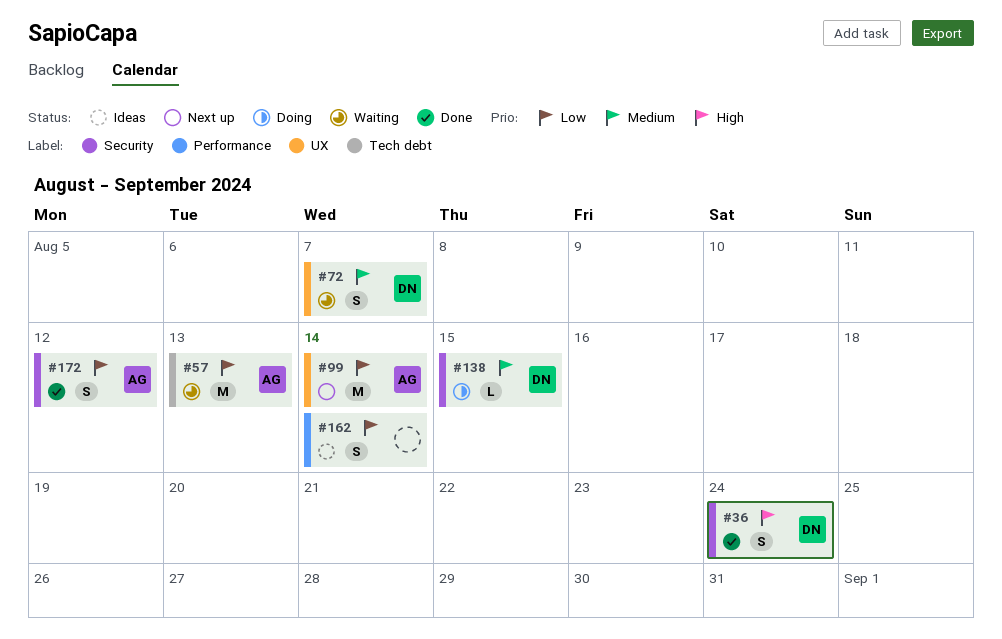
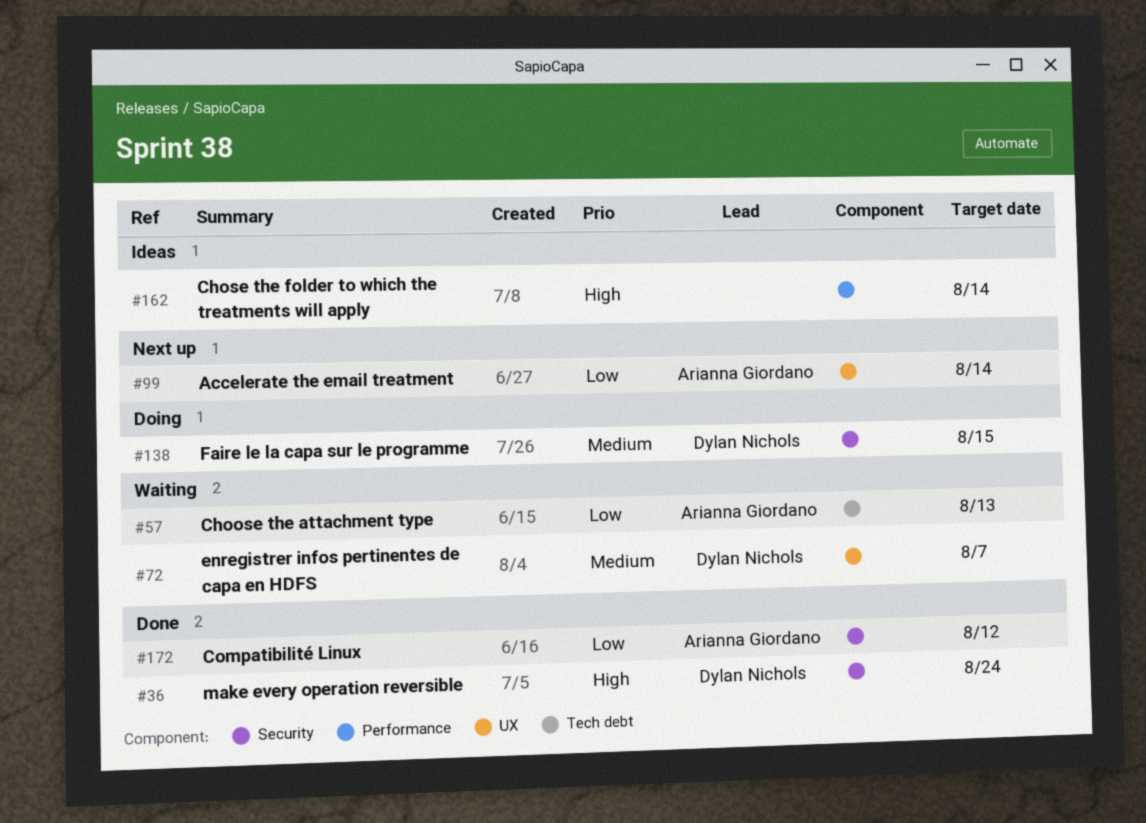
#162, priority: Low -> High

